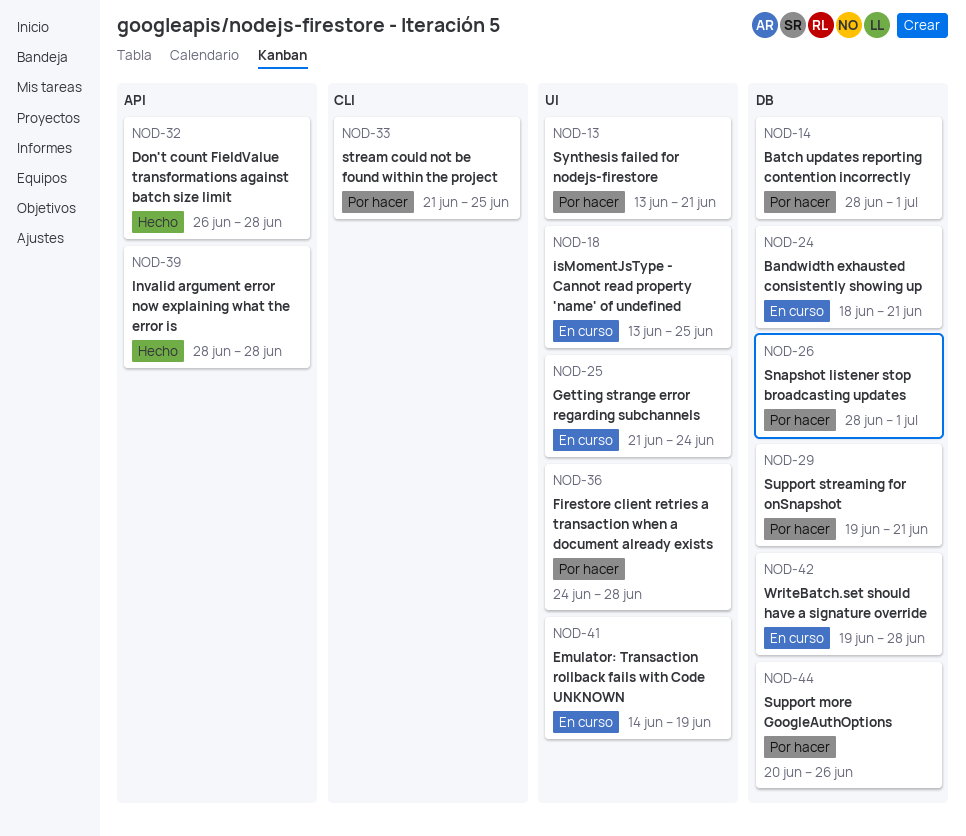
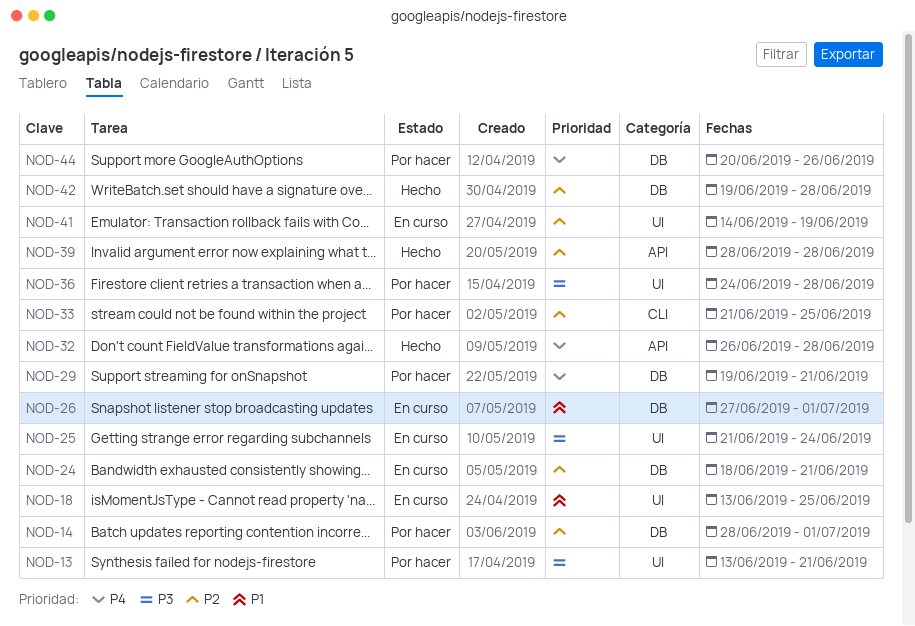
NOD-26, status: Por hacer -> En curso
NOD-26, start: Jun 28 -> Jun 27
NOD-42, status: En curso -> Hecho

